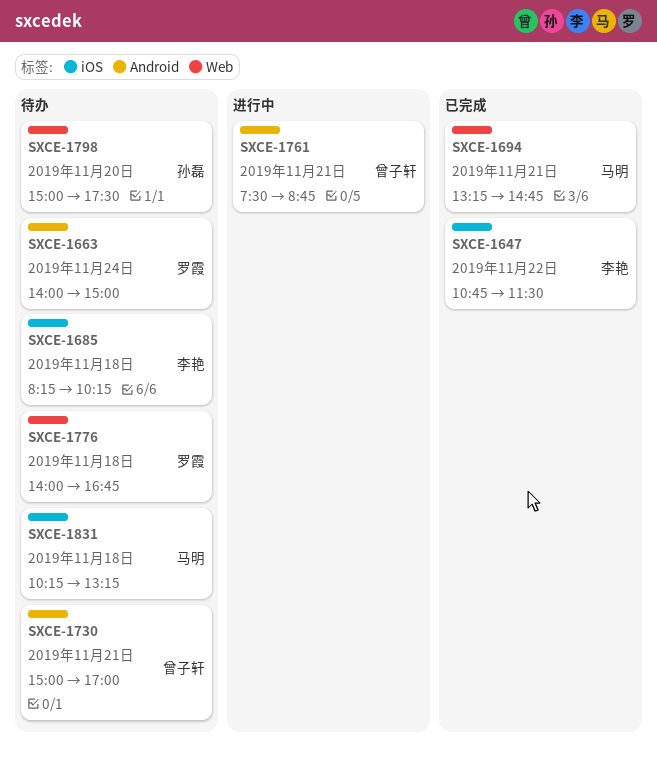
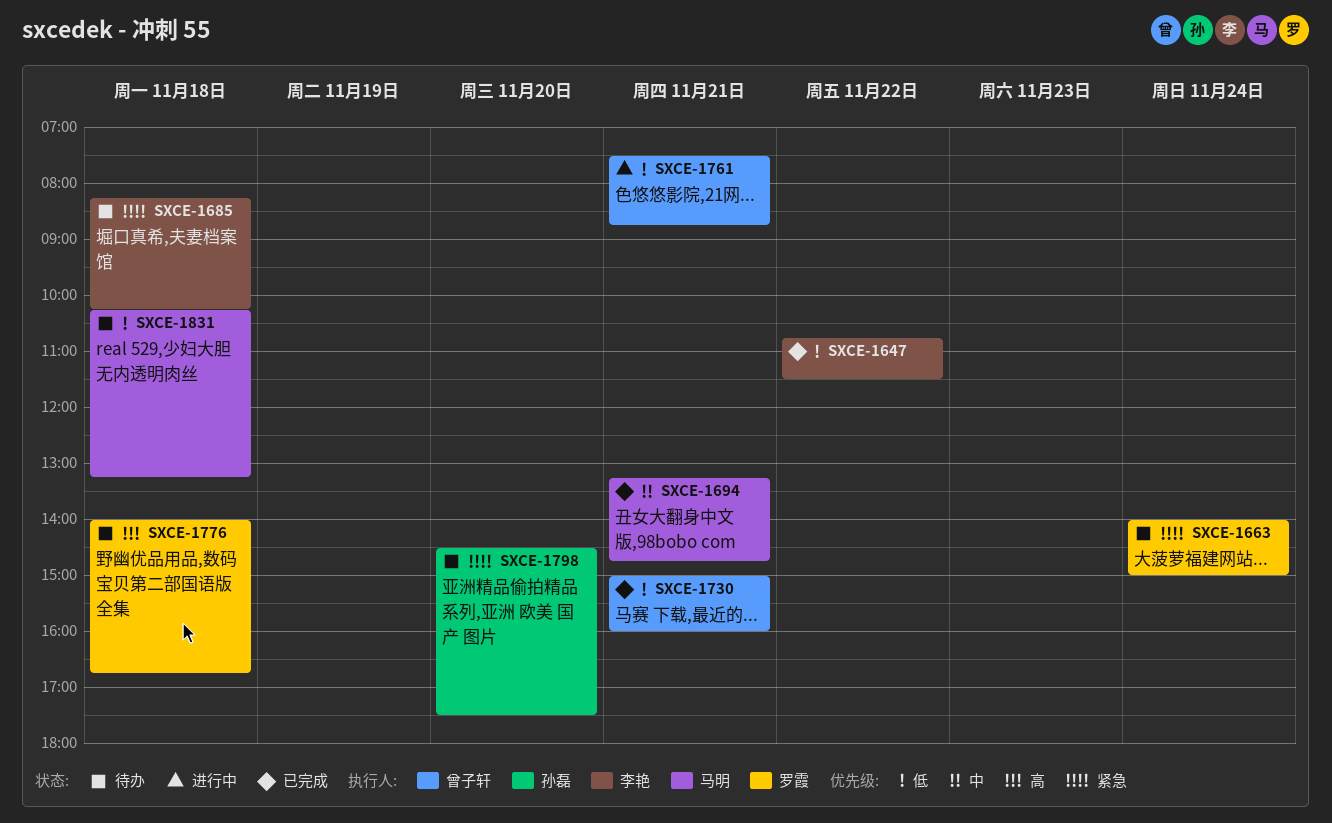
SXCE-1730, status: 待办 -> 已完成
SXCE-1730, ends: 17:00 -> 16:00
SXCE-1798, begins: 15:00 -> 14:30

